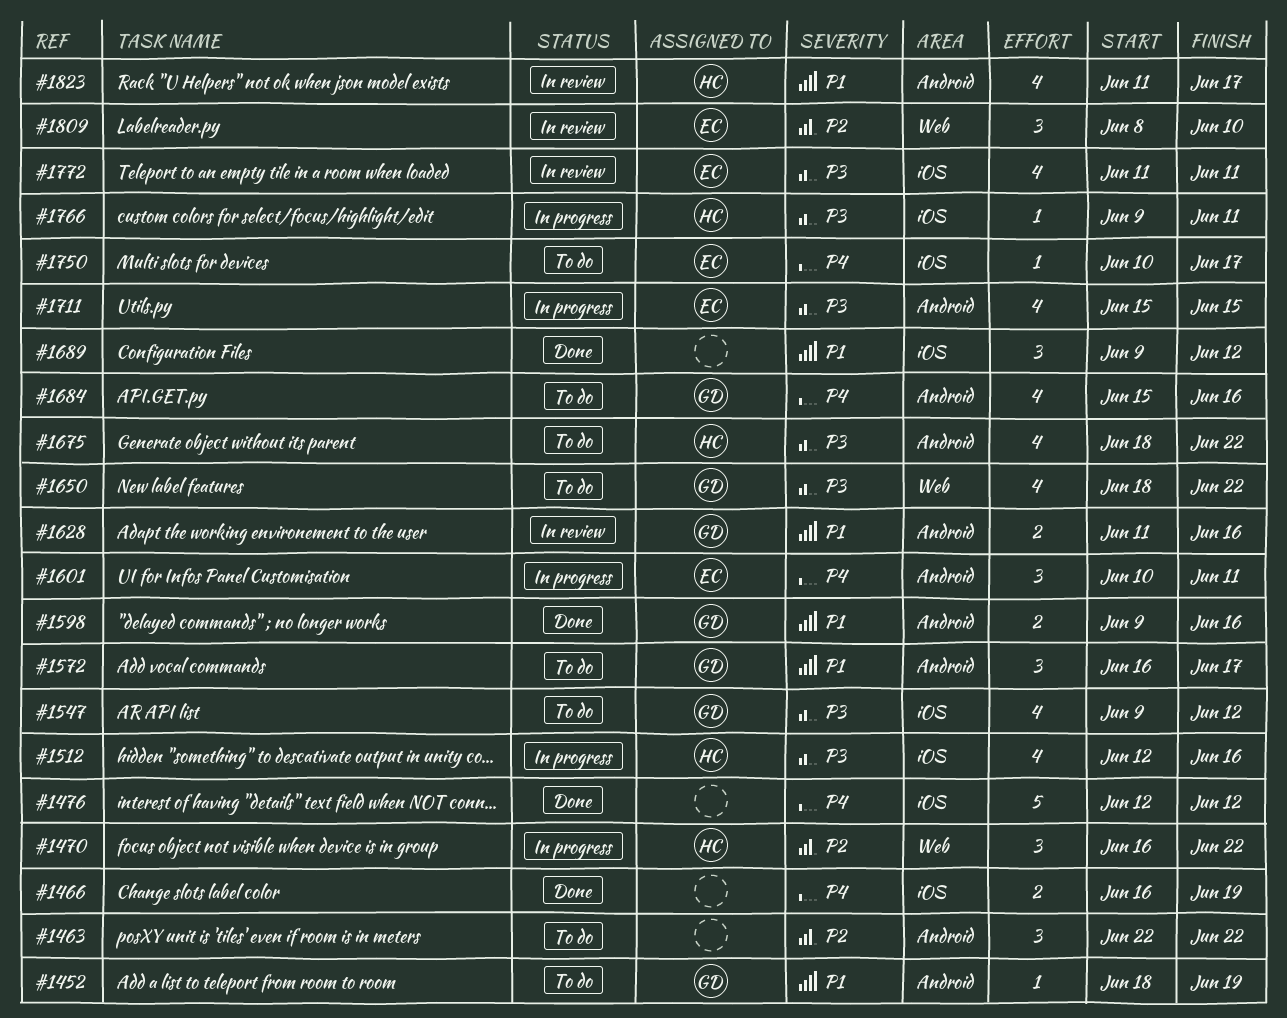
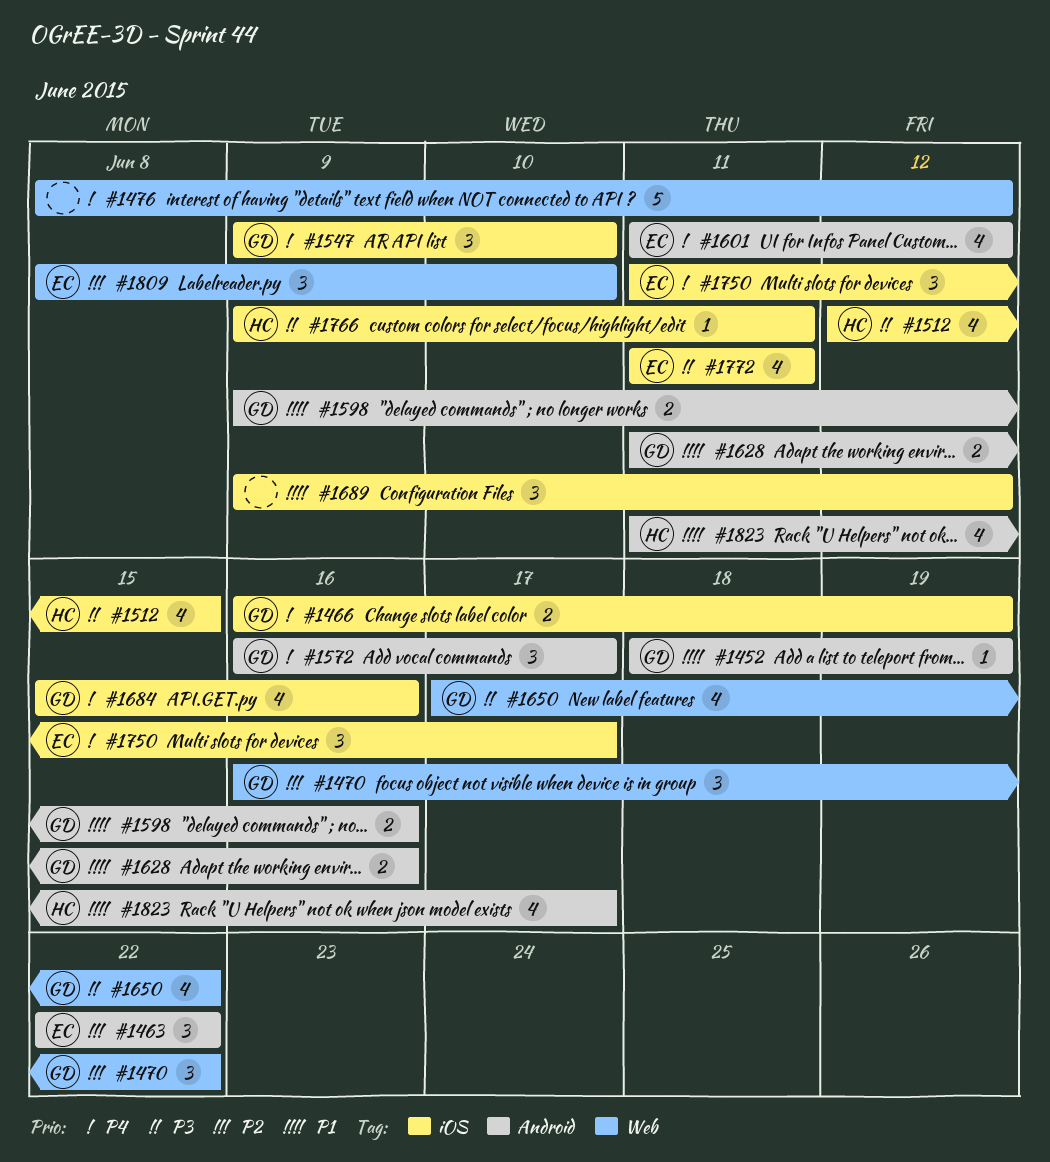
#1463, owner: none -> EC
#1466, owner: none -> GD
#1470, owner: HC -> GD
#1476, label: iOS -> Web
#1476, start: Jun 12 -> Jun 8
#1512, due: Jun 16 -> Jun 15
#1547, priority: P3 -> P4
#1547, estimate: 4 -> 3
#1547, due: Jun 12 -> Jun 10
#1572, priority: P1 -> P4
#1601, estimate: 3 -> 4
#1601, start: Jun 10 -> Jun 11
#1601, due: Jun 11 -> Jun 12
#1650, start: Jun 18 -> Jun 17
#1675: present -> none
#1684, label: Android -> iOS
#1711: present -> none
#1750, estimate: 1 -> 3
#1750, start: Jun 10 -> Jun 11

